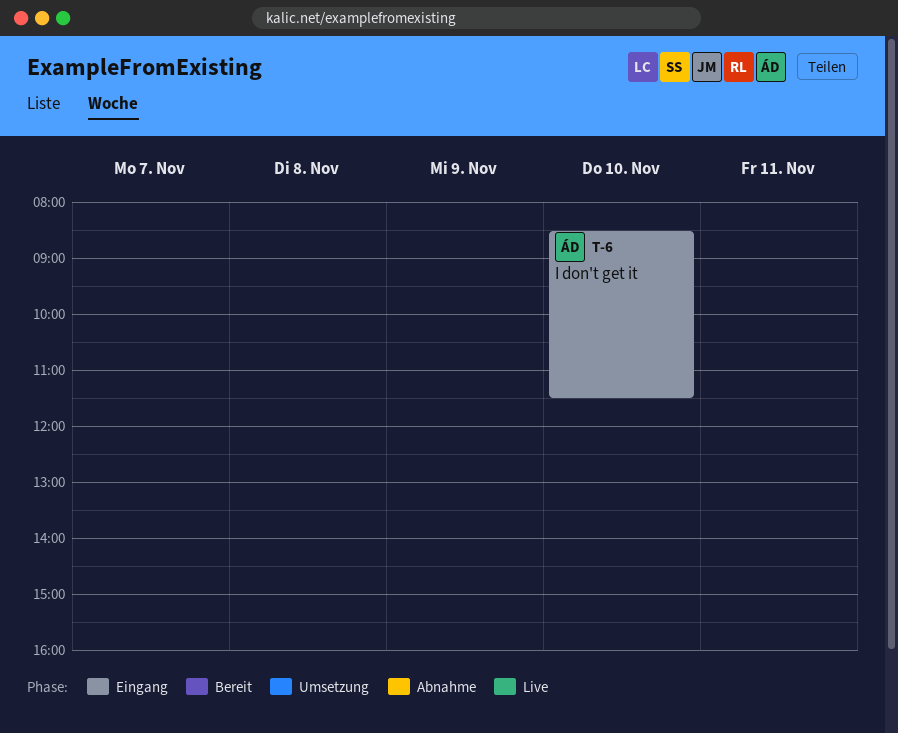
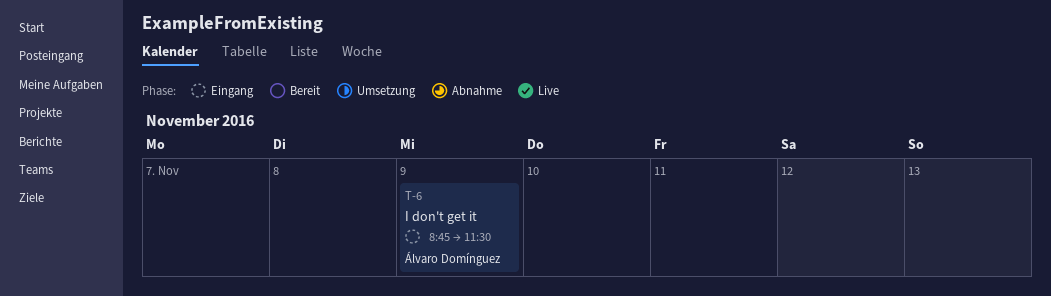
T-6, day: Nov 10 -> Nov 9
T-6, begins: 08:30 -> 08:45

